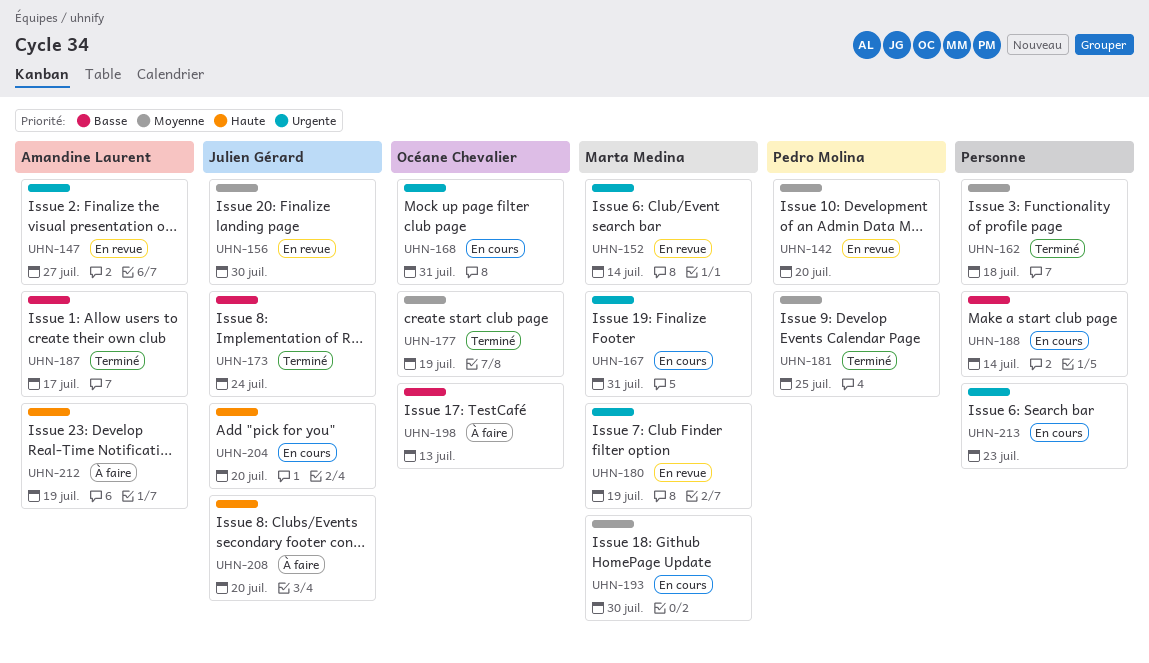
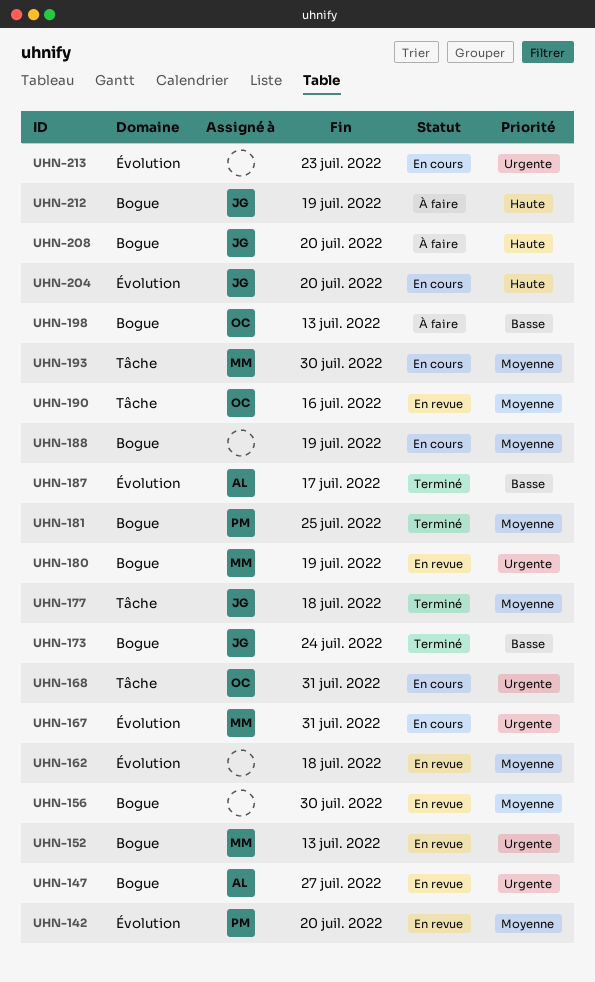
UHN-152, due: Jul 14 -> Jul 13
UHN-156, owner: Julien Gérard -> none
UHN-162, status: Terminé -> En revue
UHN-177, owner: Océane Chevalier -> Julien Gérard
UHN-177, due: Jul 19 -> Jul 18
UHN-188, priority: Basse -> Moyenne
UHN-188, due: Jul 14 -> Jul 19
UHN-190: none -> present
UHN-212, owner: Amandine Laurent -> Julien Gérard

